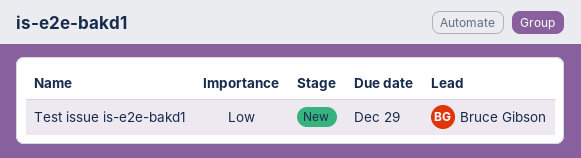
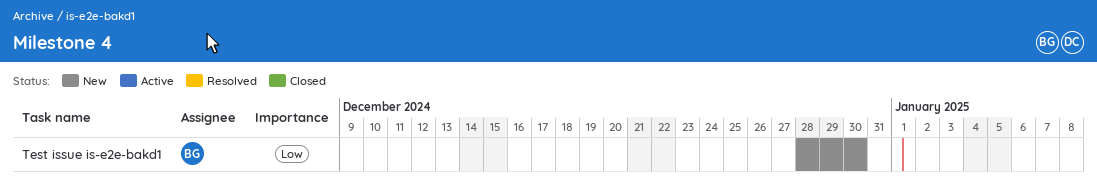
Test issue is-e2e-bakd1, due: Dec 29 -> Dec 30

